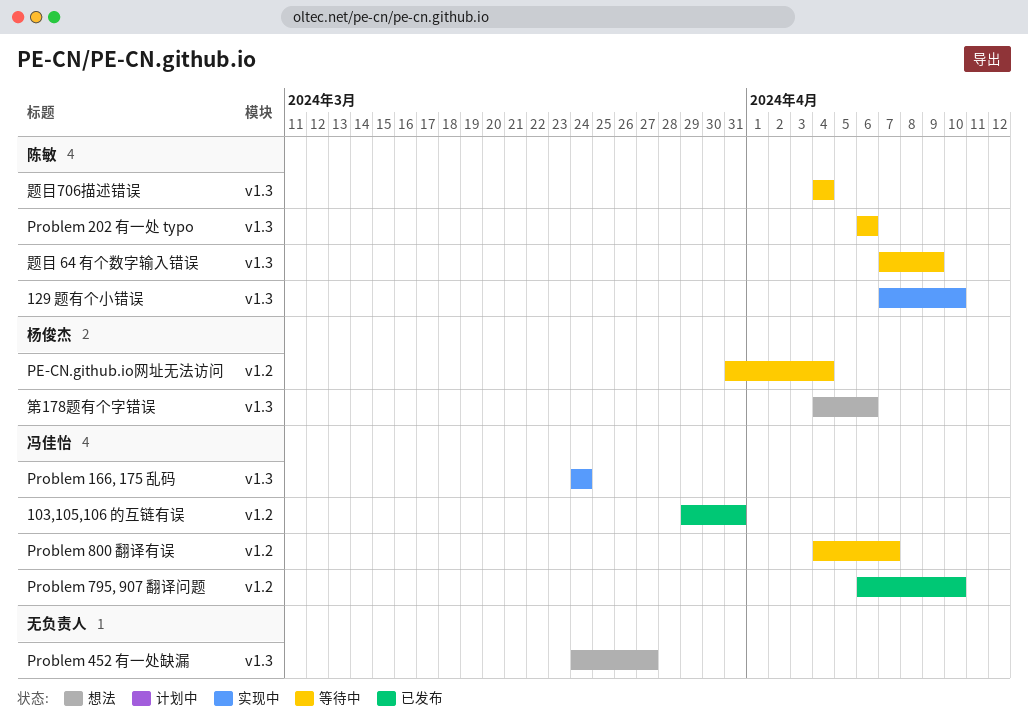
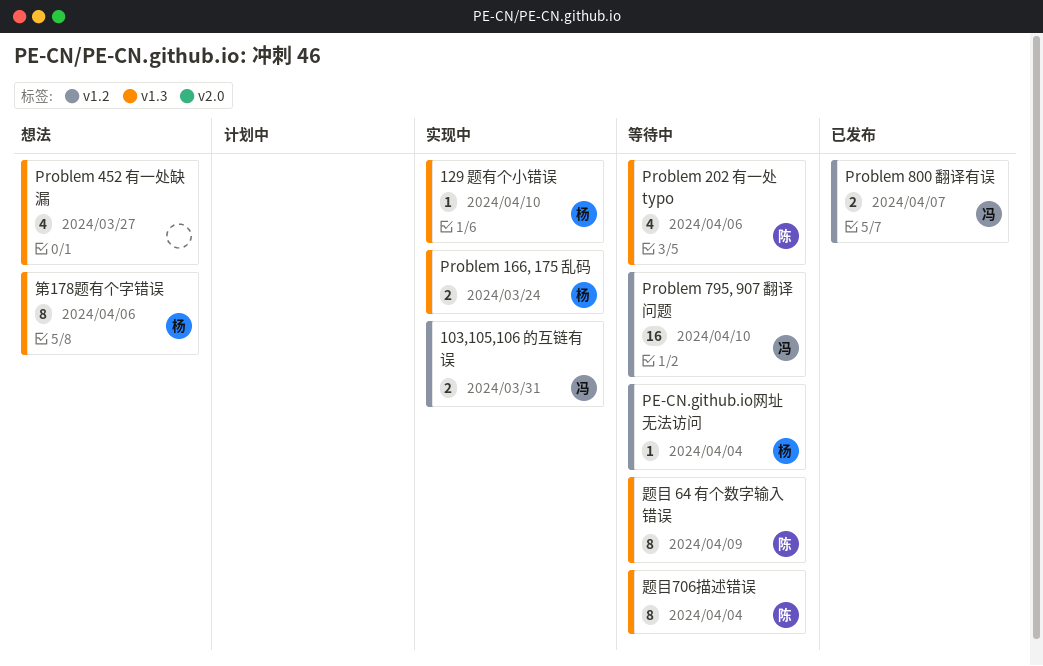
103,105,106 的互链有误, status: 已发布 -> 实现中
129 题有个小错误, owner: 陈敏 -> 杨俊杰
Problem 166, 175 乱码, owner: 冯佳怡 -> 杨俊杰
Problem 795, 907 翻译问题, status: 已发布 -> 等待中
Problem 800 翻译有误, status: 等待中 -> 已发布

